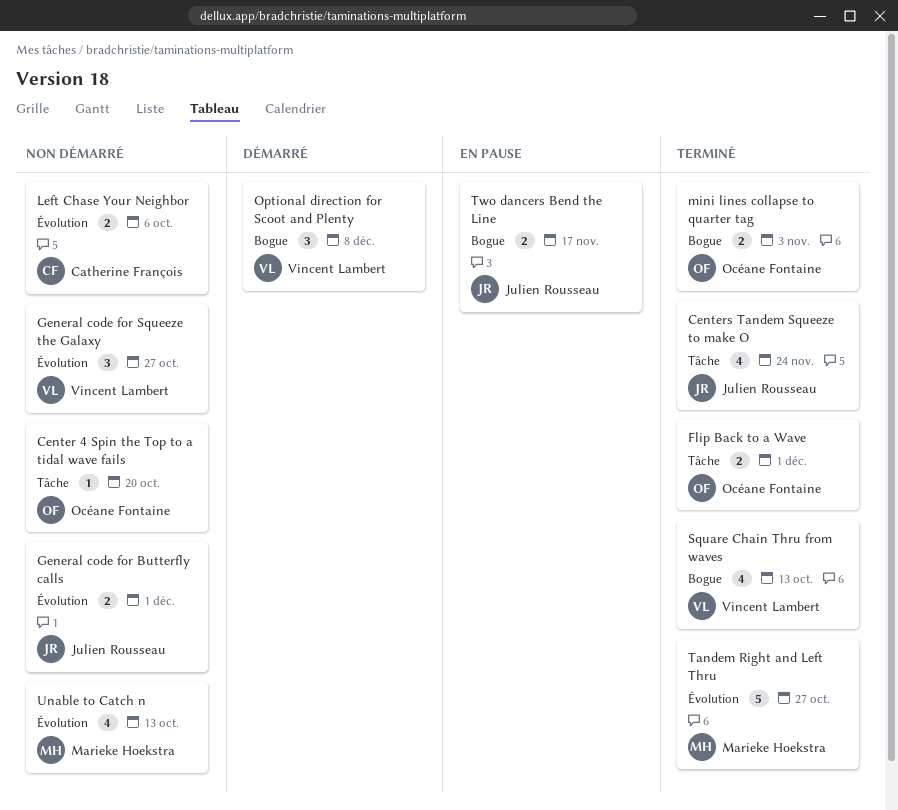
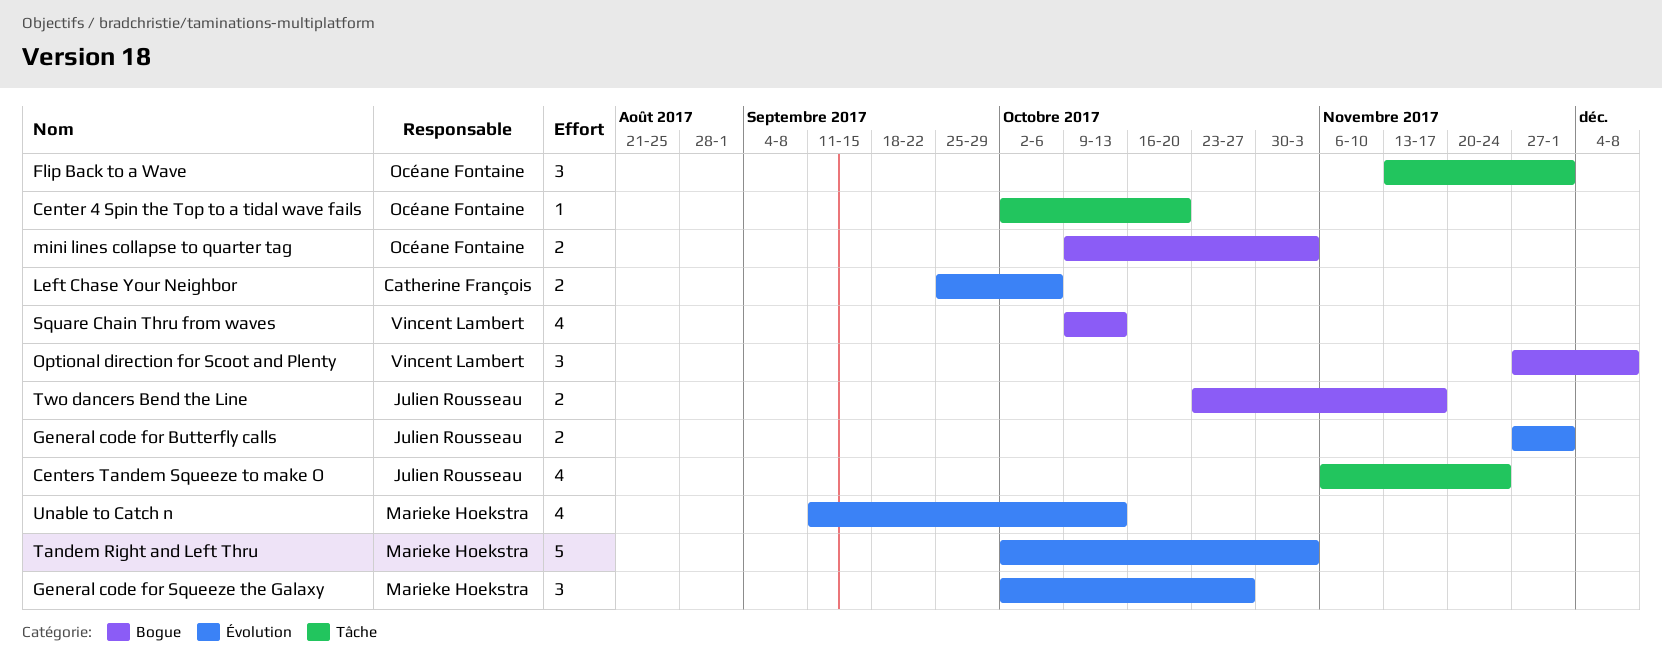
Flip Back to a Wave, estimate: 2 -> 3
General code for Squeeze the Galaxy, owner: Vincent Lambert -> Marieke Hoekstra
Tandem Right and Left Thru, due: Oct 27 -> Nov 3

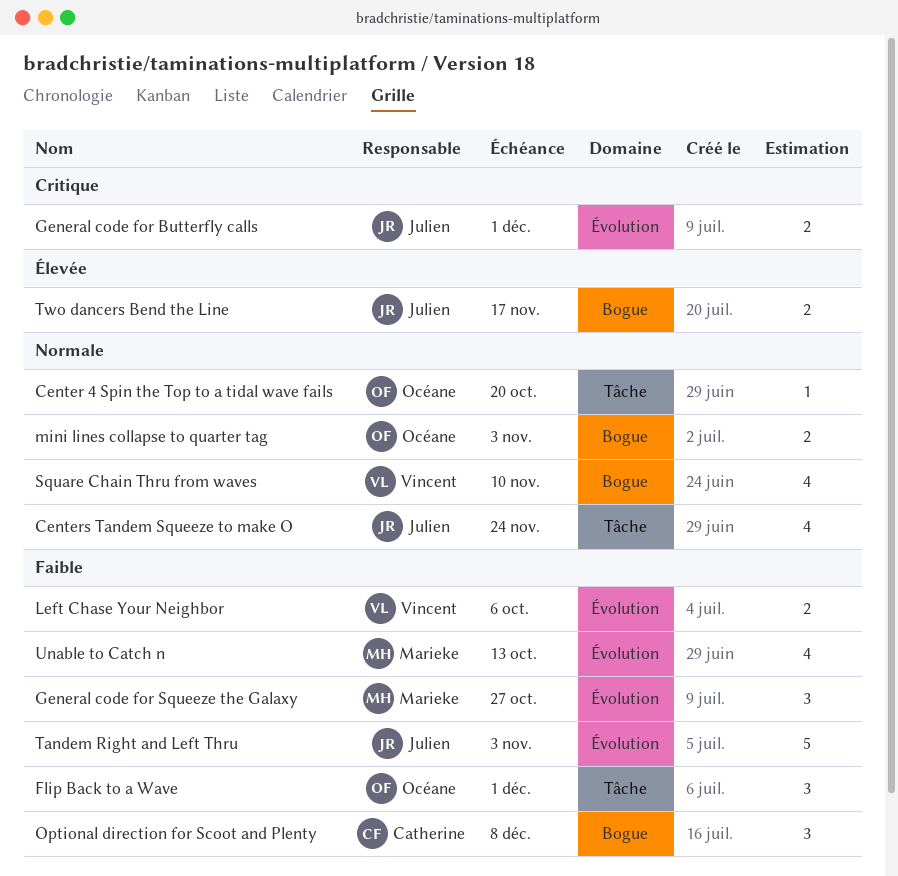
Left Chase Your Neighbor, owner: Catherine François -> Vincent Lambert
Optional direction for Scoot and Plenty, owner: Vincent Lambert -> Catherine François
Square Chain Thru from waves, due: Oct 13 -> Nov 10
Tandem Right and Left Thru, owner: Marieke Hoekstra -> Julien Rousseau

